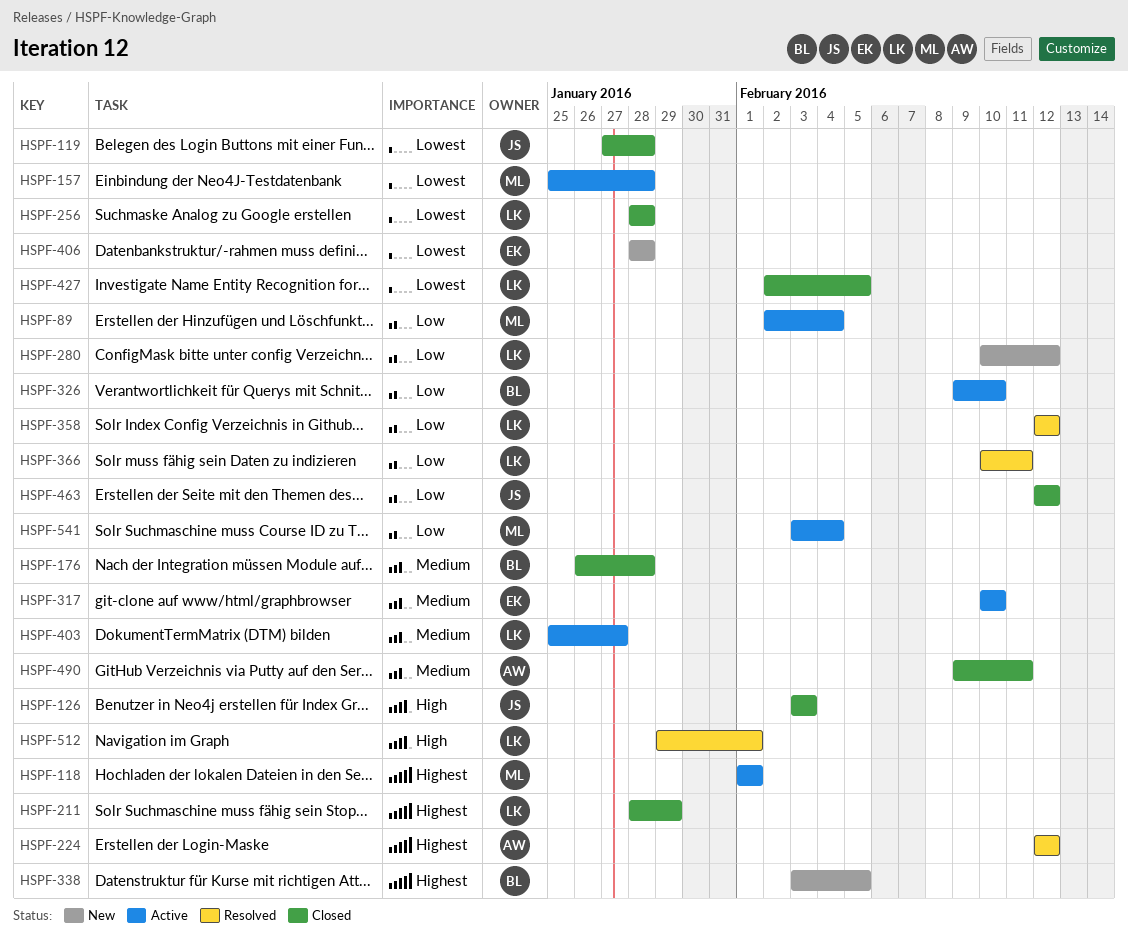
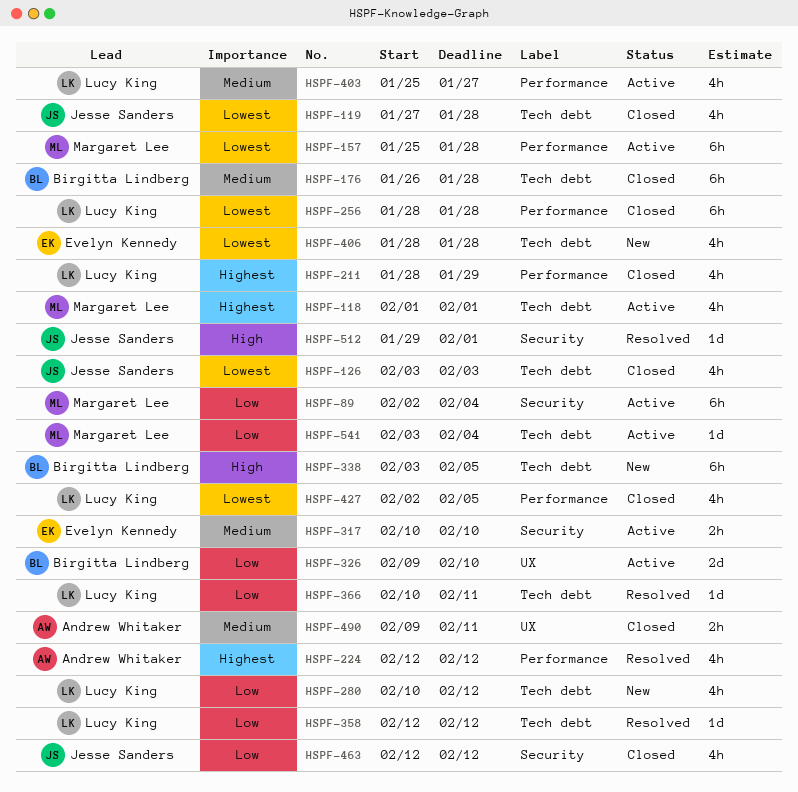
HSPF-126, priority: High -> Lowest
HSPF-338, priority: Highest -> High
HSPF-512, owner: Lucy King -> Jesse Sanders

